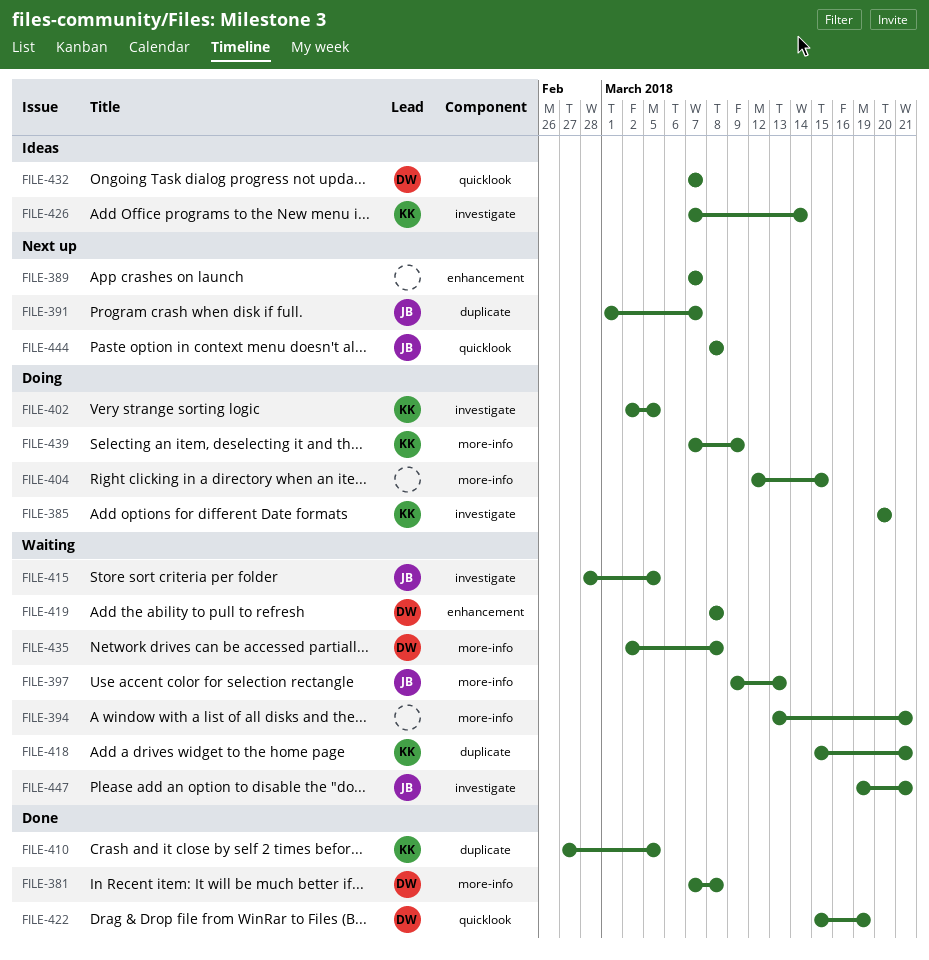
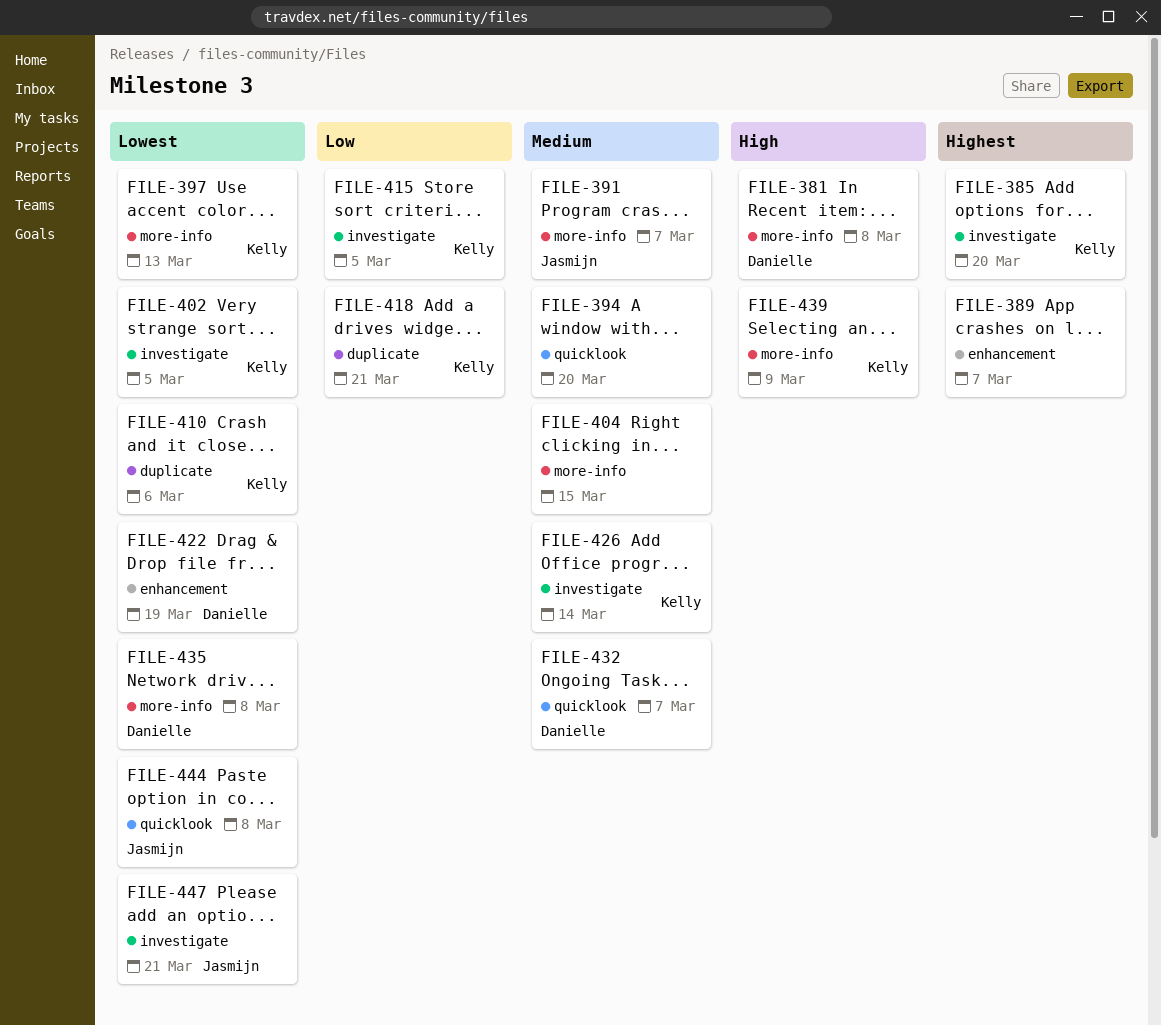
FILE-391, label: duplicate -> more-info
FILE-394, label: more-info -> quicklook
FILE-394, due: Mar 21 -> Mar 20
FILE-397, owner: Jasmijn -> Kelly
FILE-410, due: Mar 5 -> Mar 6
FILE-415, owner: Jasmijn -> Kelly
FILE-419: present -> none
FILE-422, label: quicklook -> enhancement

